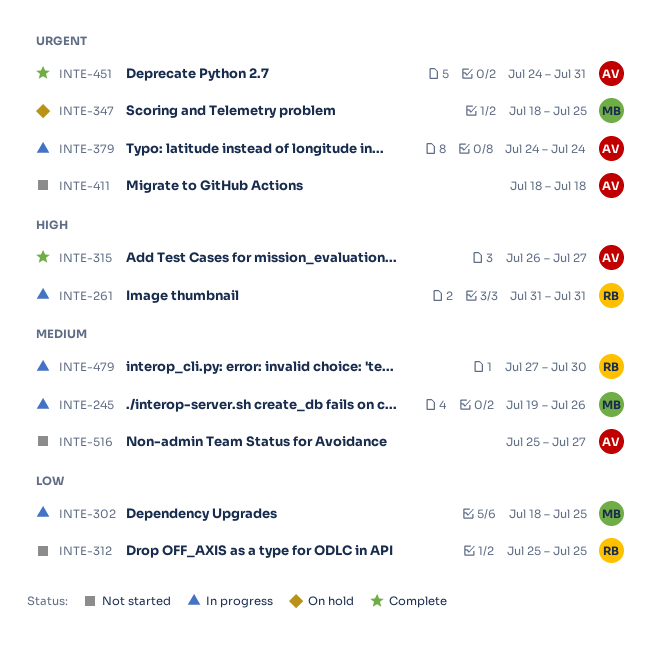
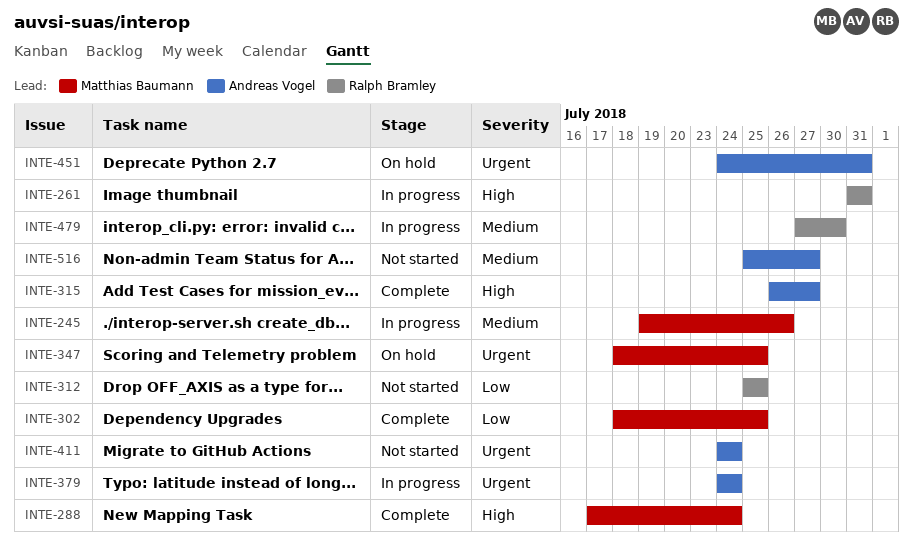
INTE-288: none -> present
INTE-302, status: In progress -> Complete
INTE-411, start: Jul 18 -> Jul 24
INTE-411, due: Jul 18 -> Jul 24
INTE-451, status: Complete -> On hold

